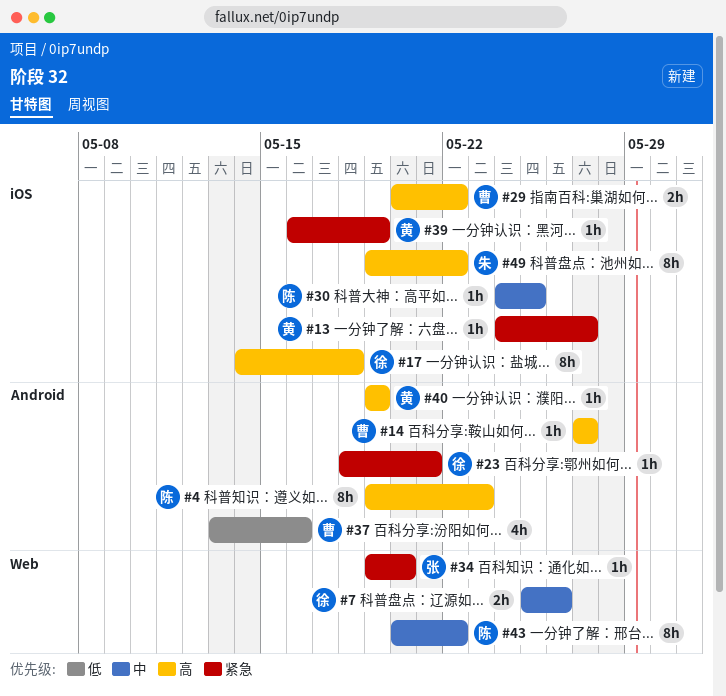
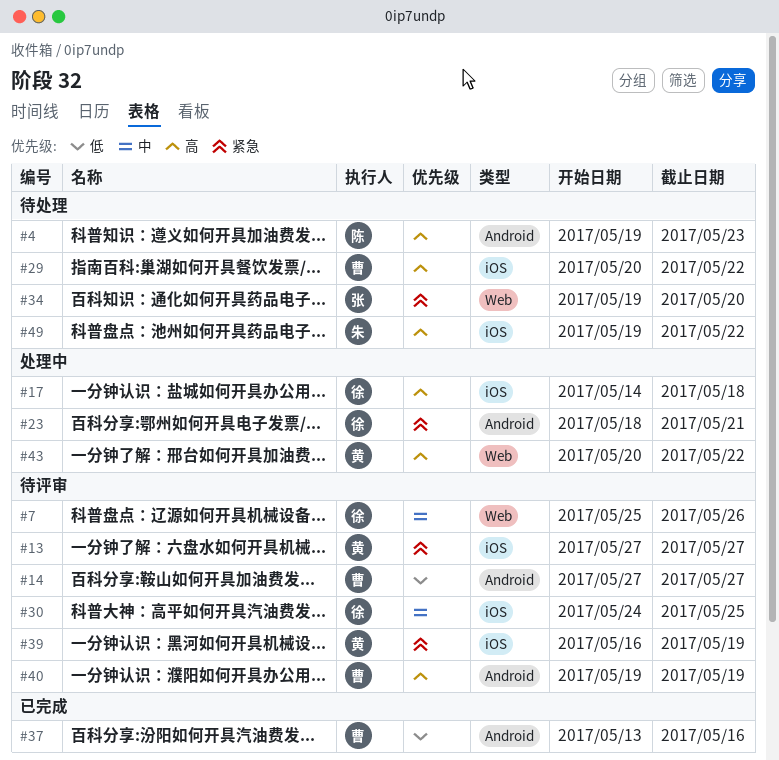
#13, start: May 24 -> May 27
#14, priority: 高 -> 低
#30, owner: 陈 -> 徐
#40, owner: 黄 -> 曹
#43, owner: 陈 -> 黄
#43, priority: 中 -> 高

